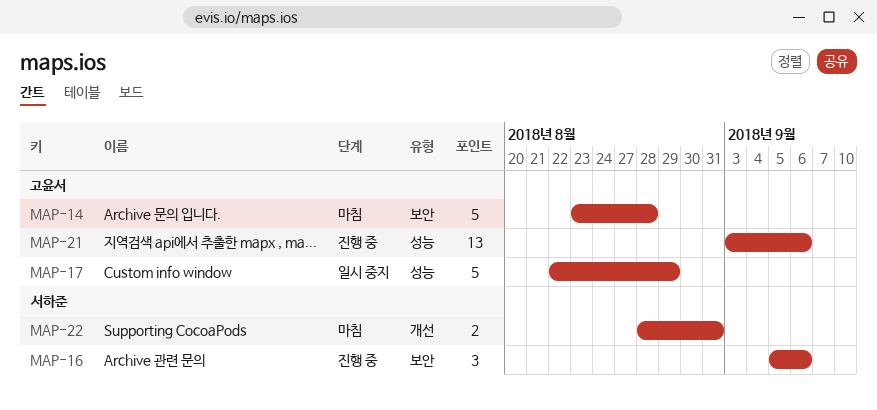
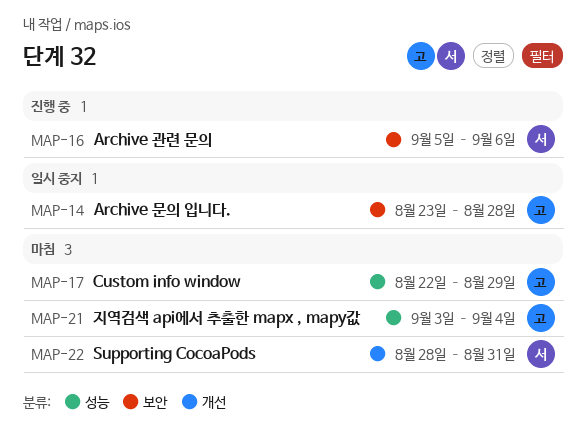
MAP-14, status: 마침 -> 일시 중지
MAP-17, status: 일시 중지 -> 마침
MAP-21, status: 진행 중 -> 마침
MAP-21, due: Sep 6 -> Sep 4

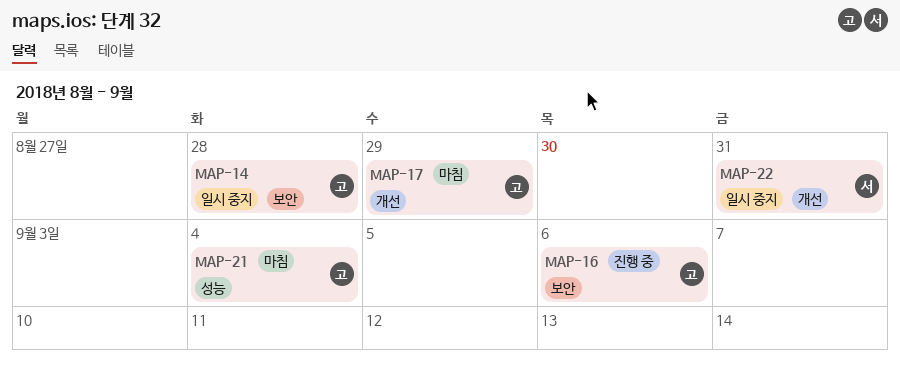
MAP-16, owner: 서 -> 고
MAP-17, label: 성능 -> 개선
MAP-22, status: 마침 -> 일시 중지

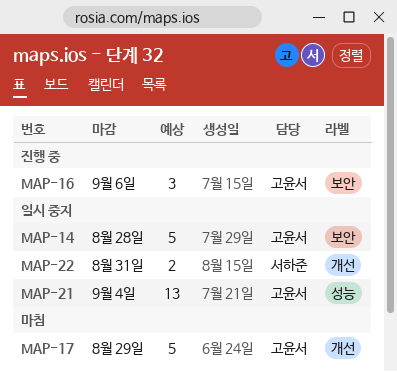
MAP-21, status: 마침 -> 일시 중지

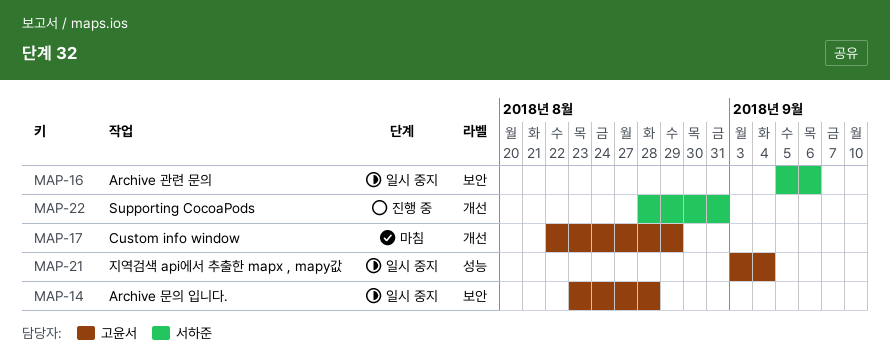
MAP-16, status: 진행 중 -> 일시 중지
MAP-16, owner: 고윤서 -> 서하준
MAP-22, status: 일시 중지 -> 진행 중

